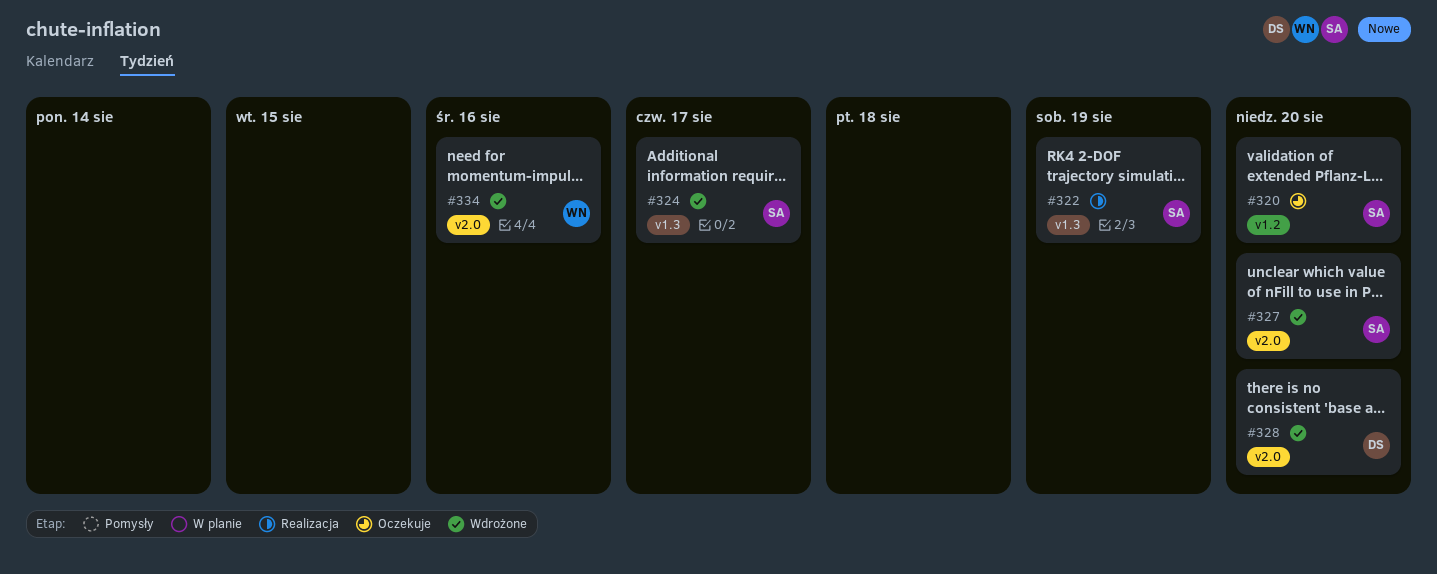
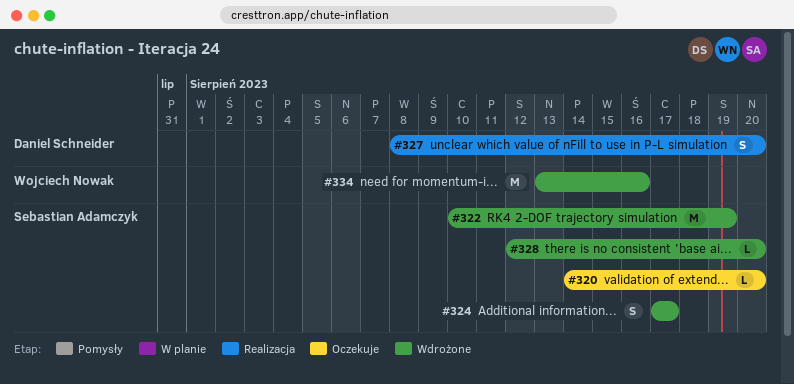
#322, status: Realizacja -> Wdrożone
#327, status: Wdrożone -> Realizacja
#327, owner: Sebastian Adamczyk -> Daniel Schneider
#328, owner: Daniel Schneider -> Sebastian Adamczyk

